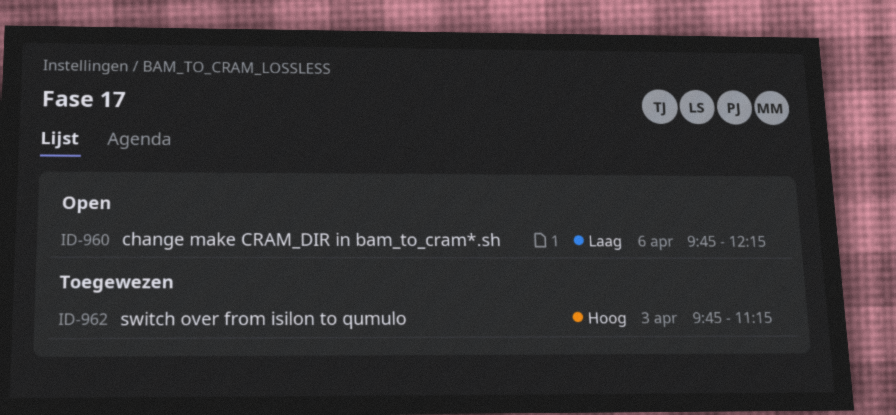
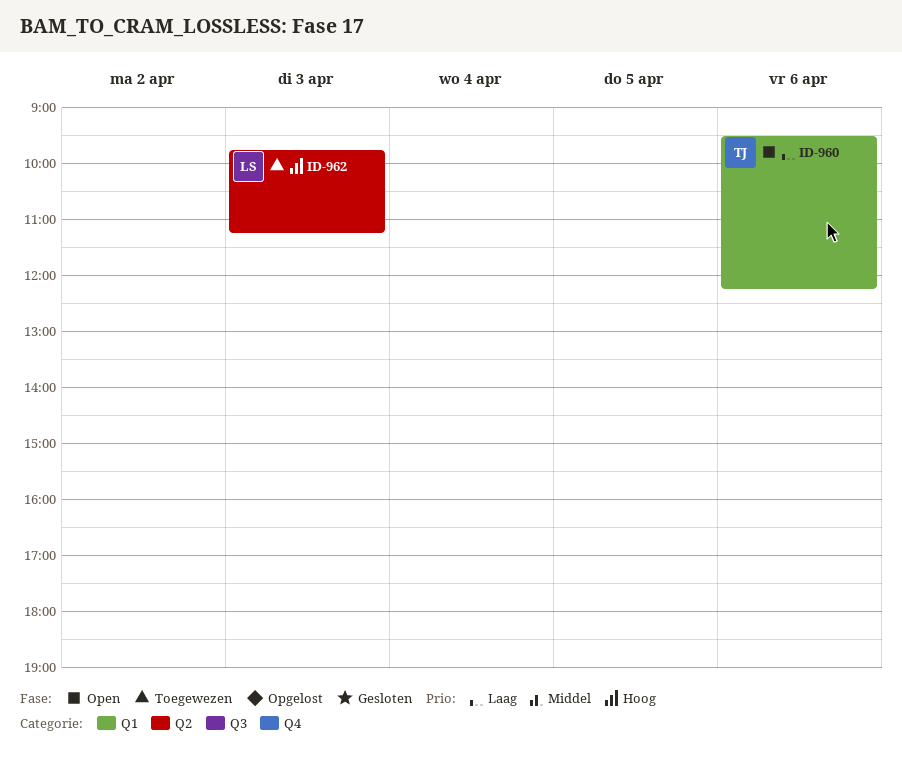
ID-960, begins: 09:45 -> 09:30

